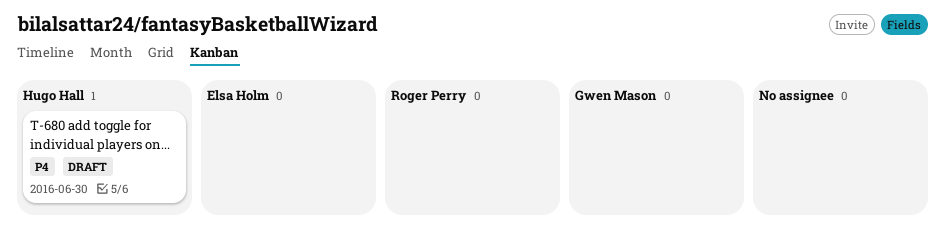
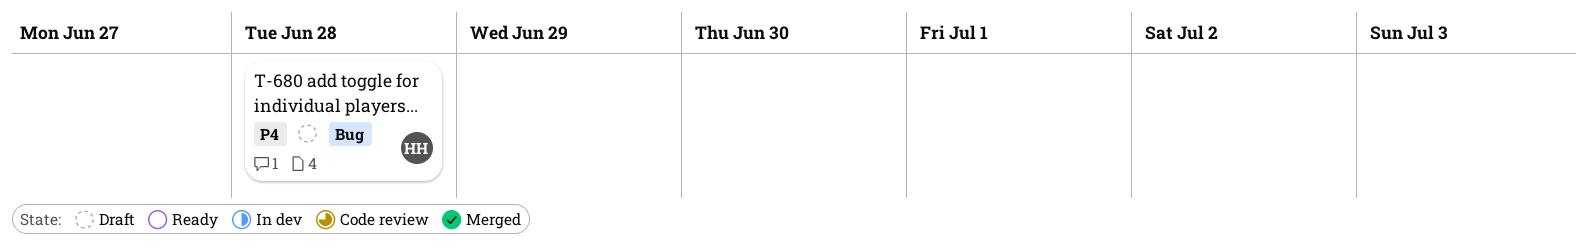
T-680, due: Jun 30 -> Jun 28

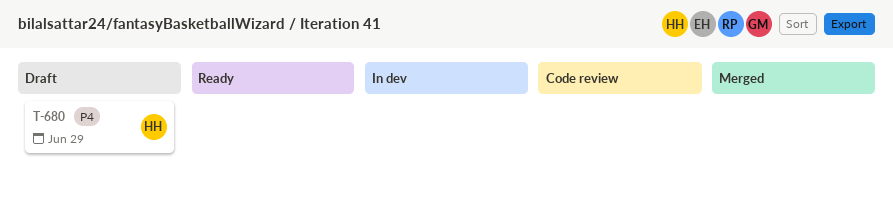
T-680, due: Jun 28 -> Jun 29

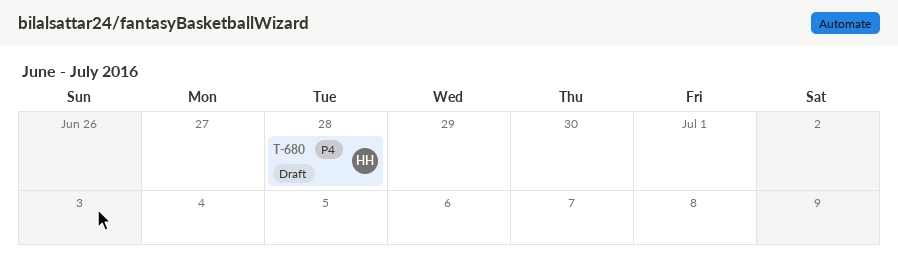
T-680, due: Jun 29 -> Jun 28

